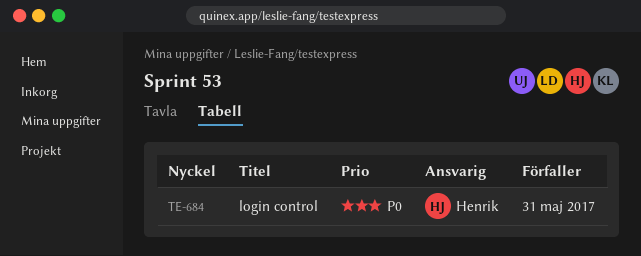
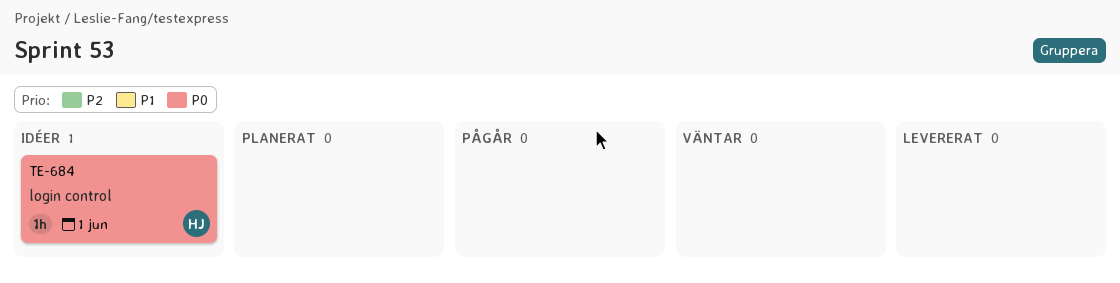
TE-684, due: May 31 -> Jun 1

